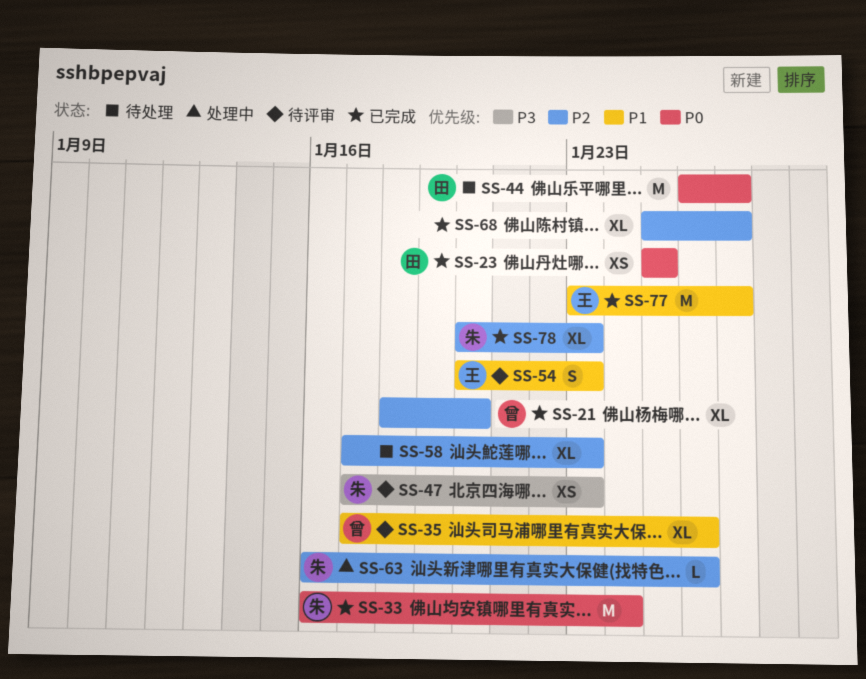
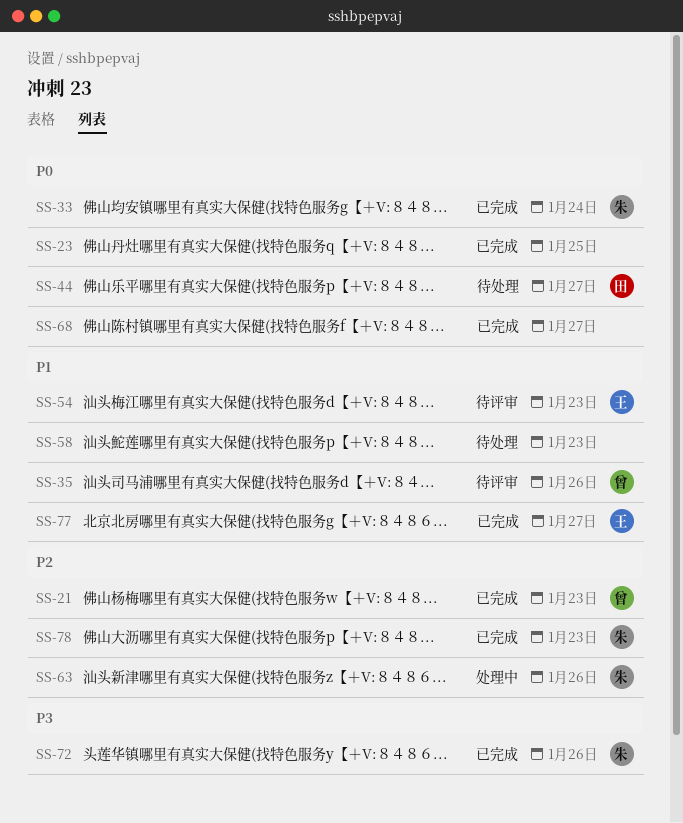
SS-21, due: Jan 20 -> Jan 23
SS-23, owner: 田 -> none
SS-47: present -> none
SS-58, priority: P2 -> P1
SS-68, priority: P2 -> P0
SS-72: none -> present

